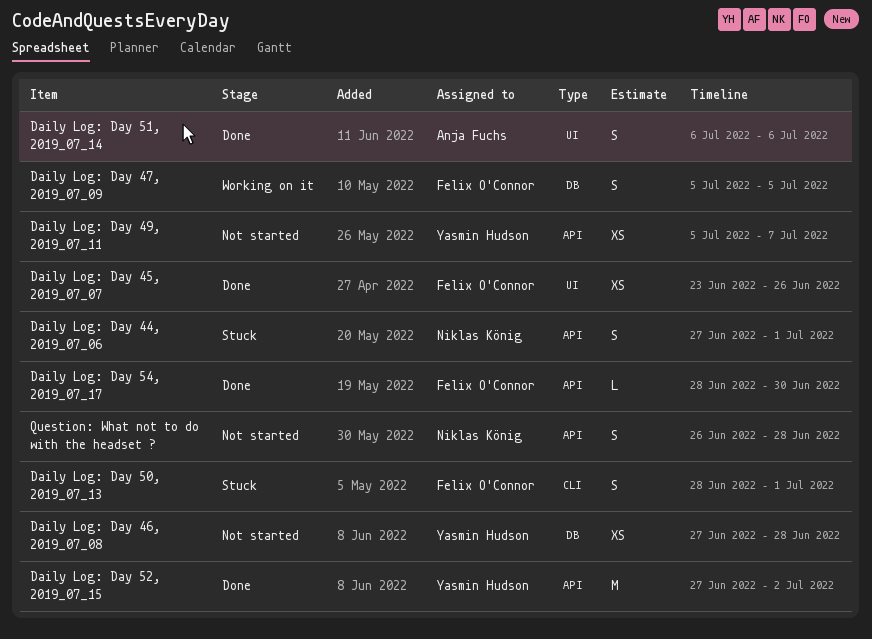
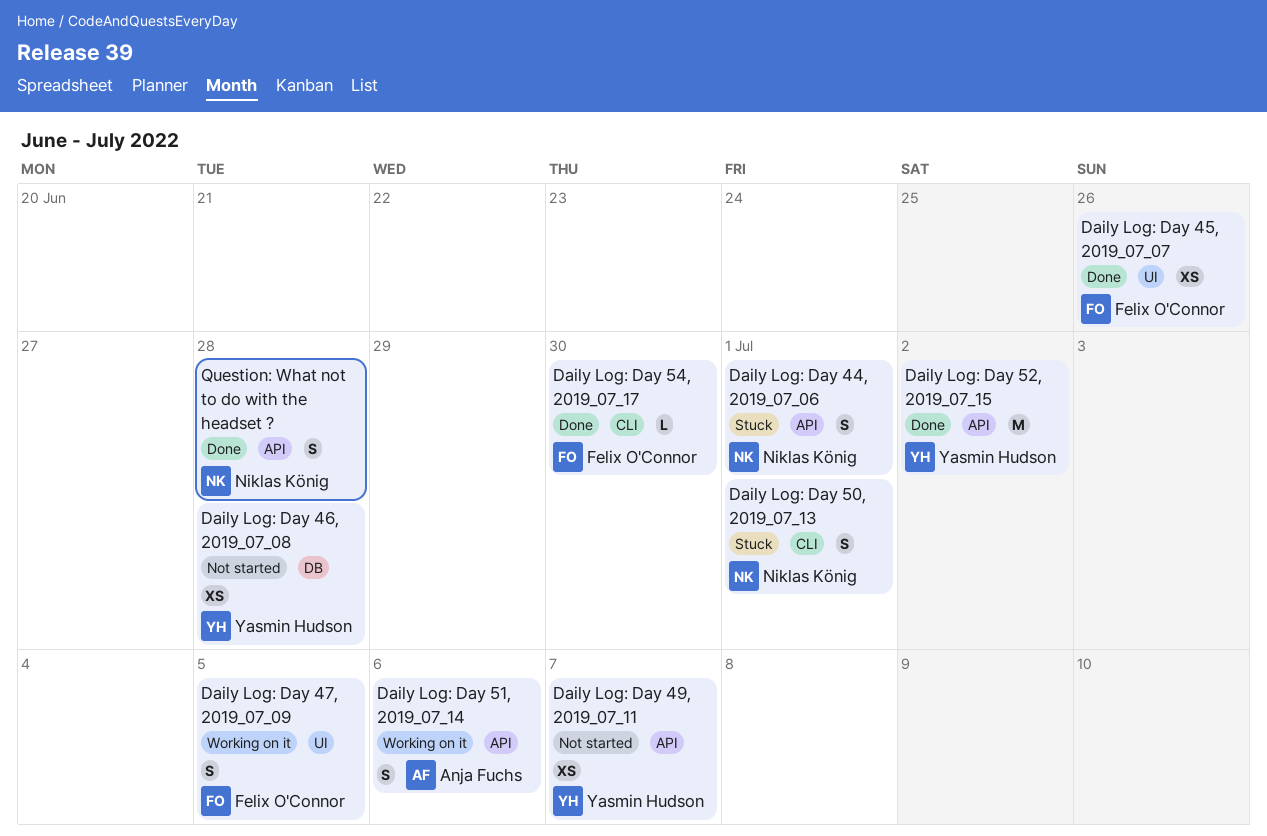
Daily Log: Day 47, 2019_07_09, label: DB -> UI
Daily Log: Day 50, 2019_07_13, owner: Felix O'Connor -> Niklas König
Daily Log: Day 51, 2019_07_14, status: Done -> Working on it
Daily Log: Day 51, 2019_07_14, label: UI -> API
Daily Log: Day 54, 2019_07_17, label: API -> CLI
Question: What not to do with the headset ?, status: Not started -> Done

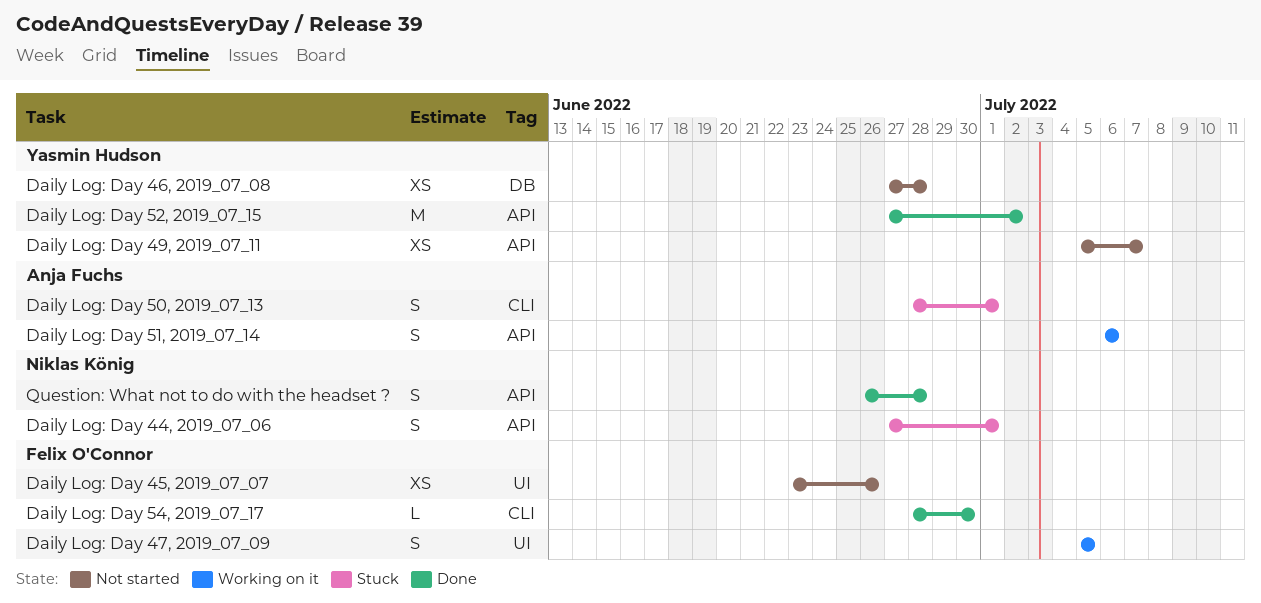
Daily Log: Day 45, 2019_07_07, status: Done -> Not started
Daily Log: Day 50, 2019_07_13, owner: Niklas König -> Anja Fuchs

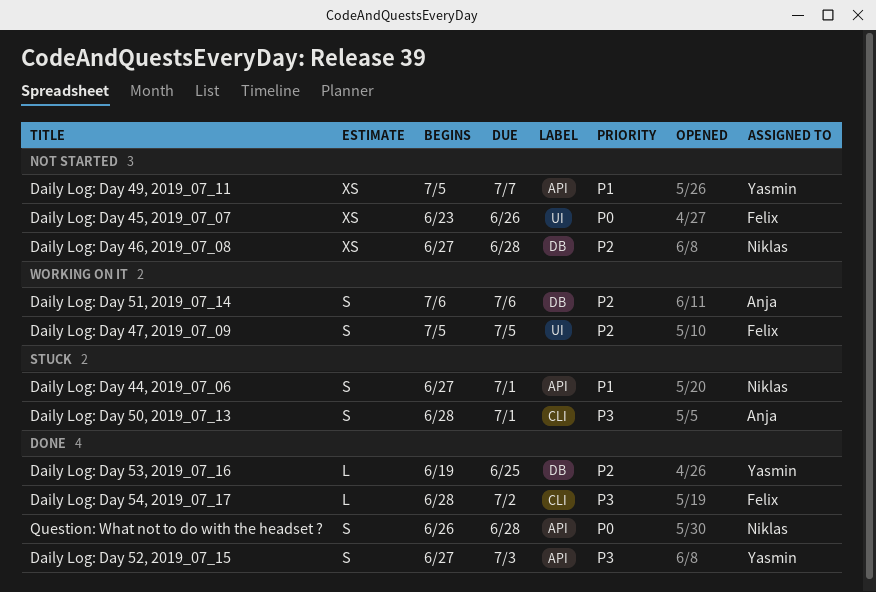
Daily Log: Day 46, 2019_07_08, owner: Yasmin Hudson -> Niklas König
Daily Log: Day 51, 2019_07_14, label: API -> DB
Daily Log: Day 52, 2019_07_15, estimate: M -> S
Daily Log: Day 52, 2019_07_15, due: Jul 2 -> Jul 3
Daily Log: Day 53, 2019_07_16: none -> present
Daily Log: Day 54, 2019_07_17, due: Jun 30 -> Jul 2

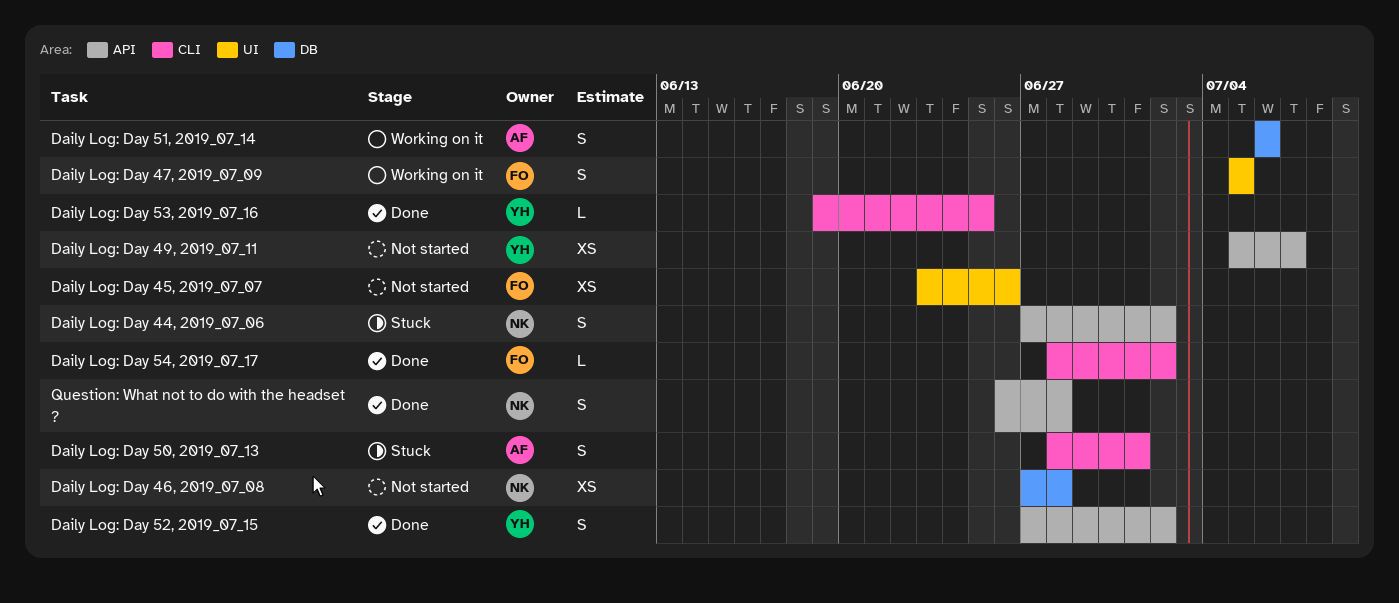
Daily Log: Day 44, 2019_07_06, due: Jul 1 -> Jul 2
Daily Log: Day 52, 2019_07_15, due: Jul 3 -> Jul 2
Daily Log: Day 53, 2019_07_16, label: DB -> CLI

